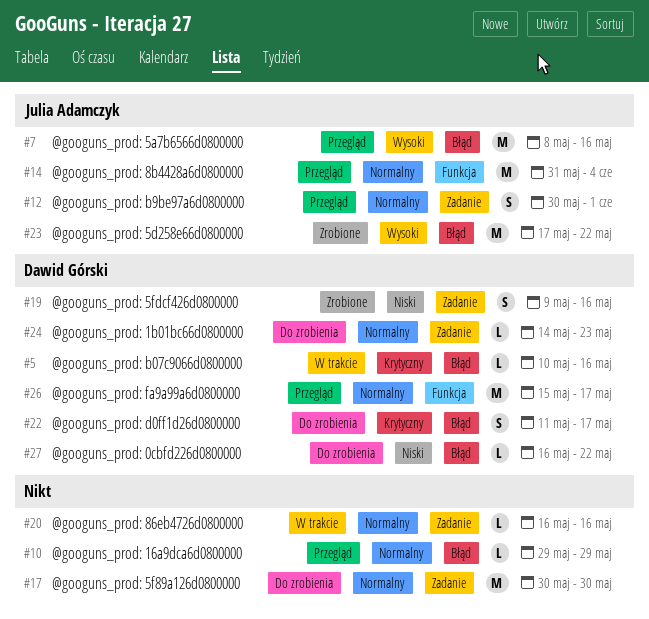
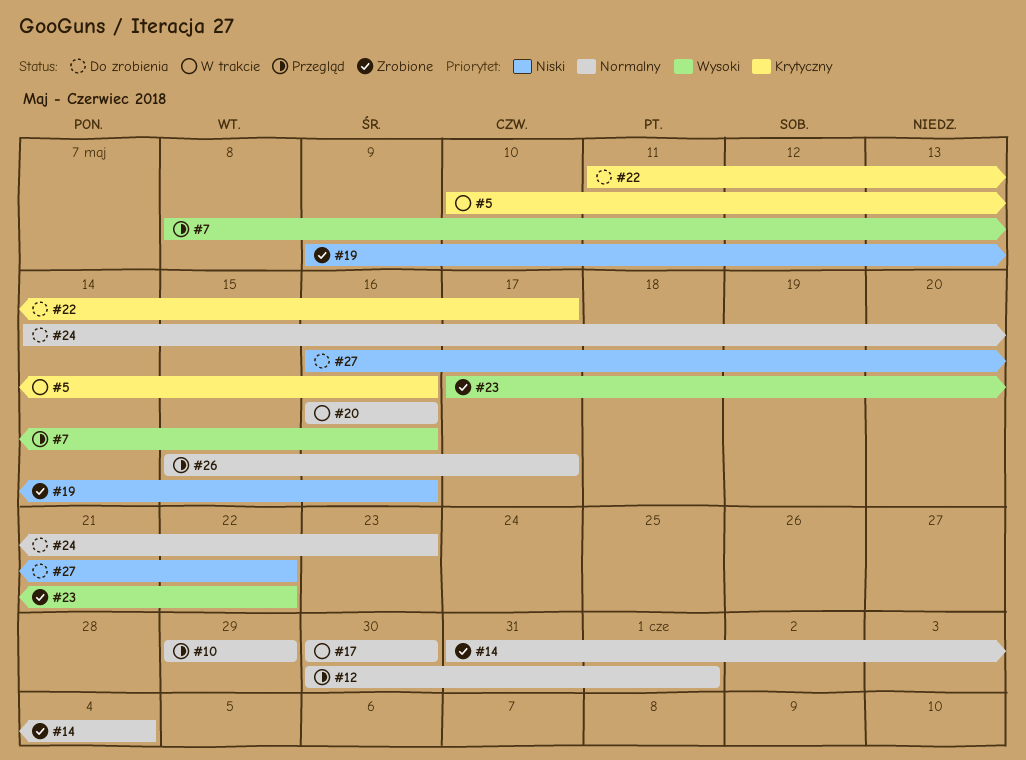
#14, status: Przegląd -> Zrobione
#17, status: Do zrobienia -> W trakcie

